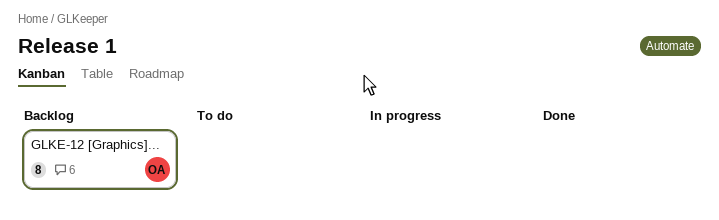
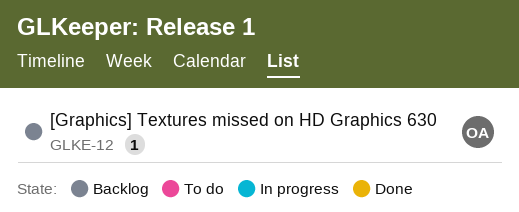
GLKE-12, estimate: 8 -> 1

